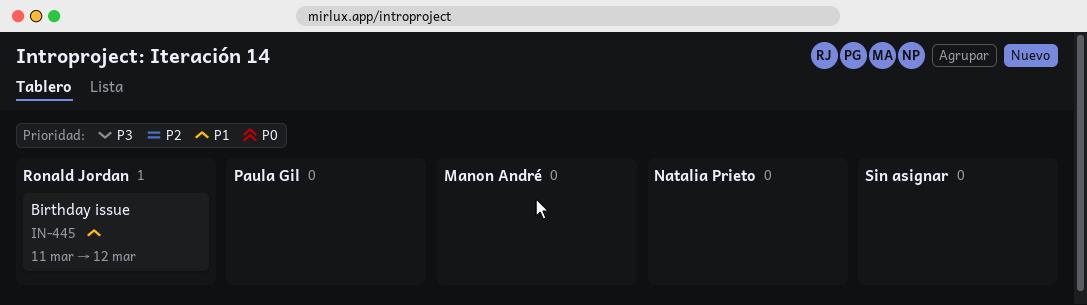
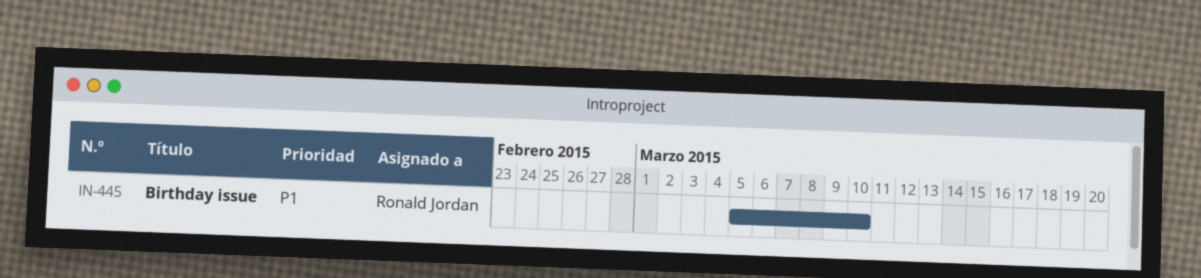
IN-445, start: Mar 11 -> Mar 5
IN-445, due: Mar 12 -> Mar 10

